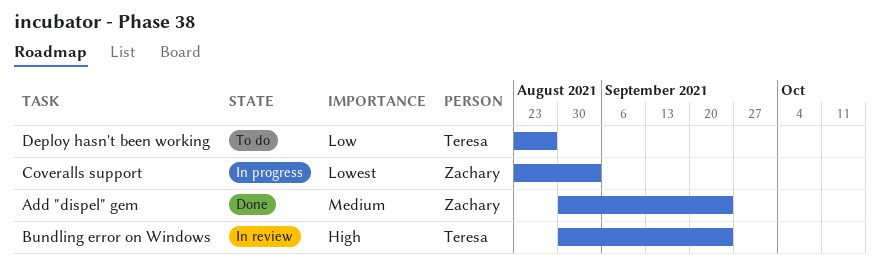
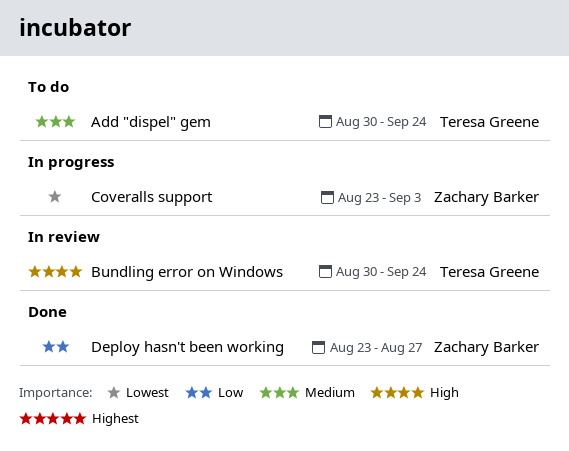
Add "dispel" gem, status: Done -> To do
Add "dispel" gem, owner: Zachary Barker -> Teresa Greene
Deploy hasn't been working, status: To do -> Done
Deploy hasn't been working, owner: Teresa Greene -> Zachary Barker

